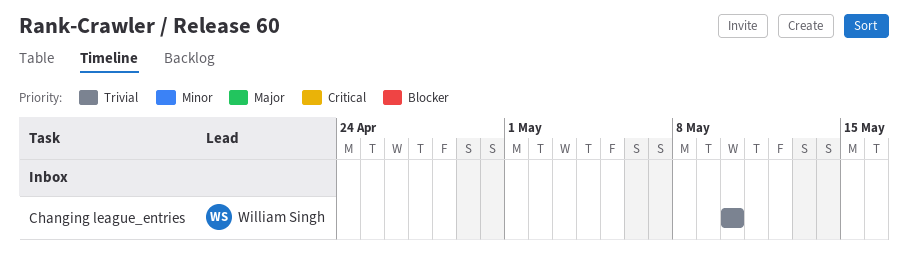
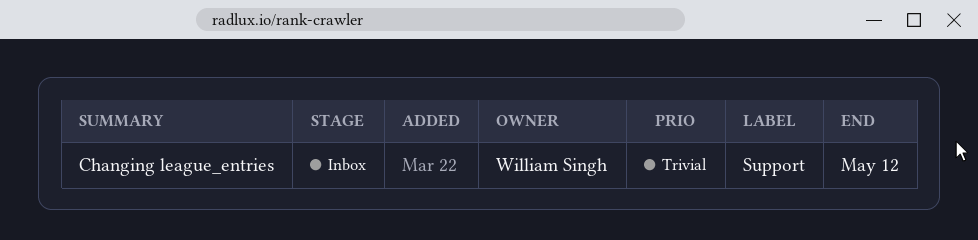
Changing league_entries, due: May 10 -> May 12

